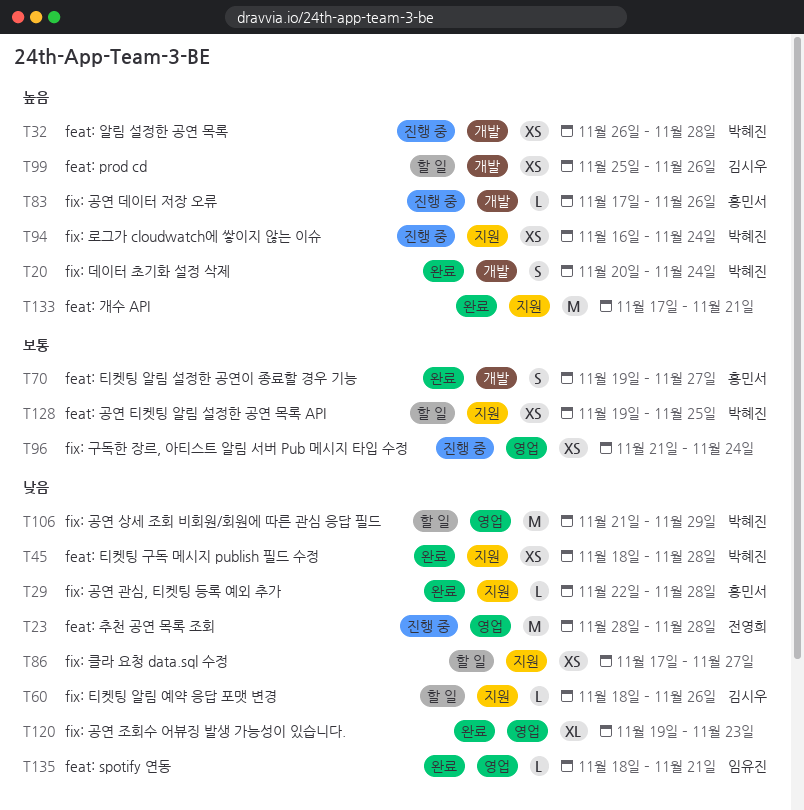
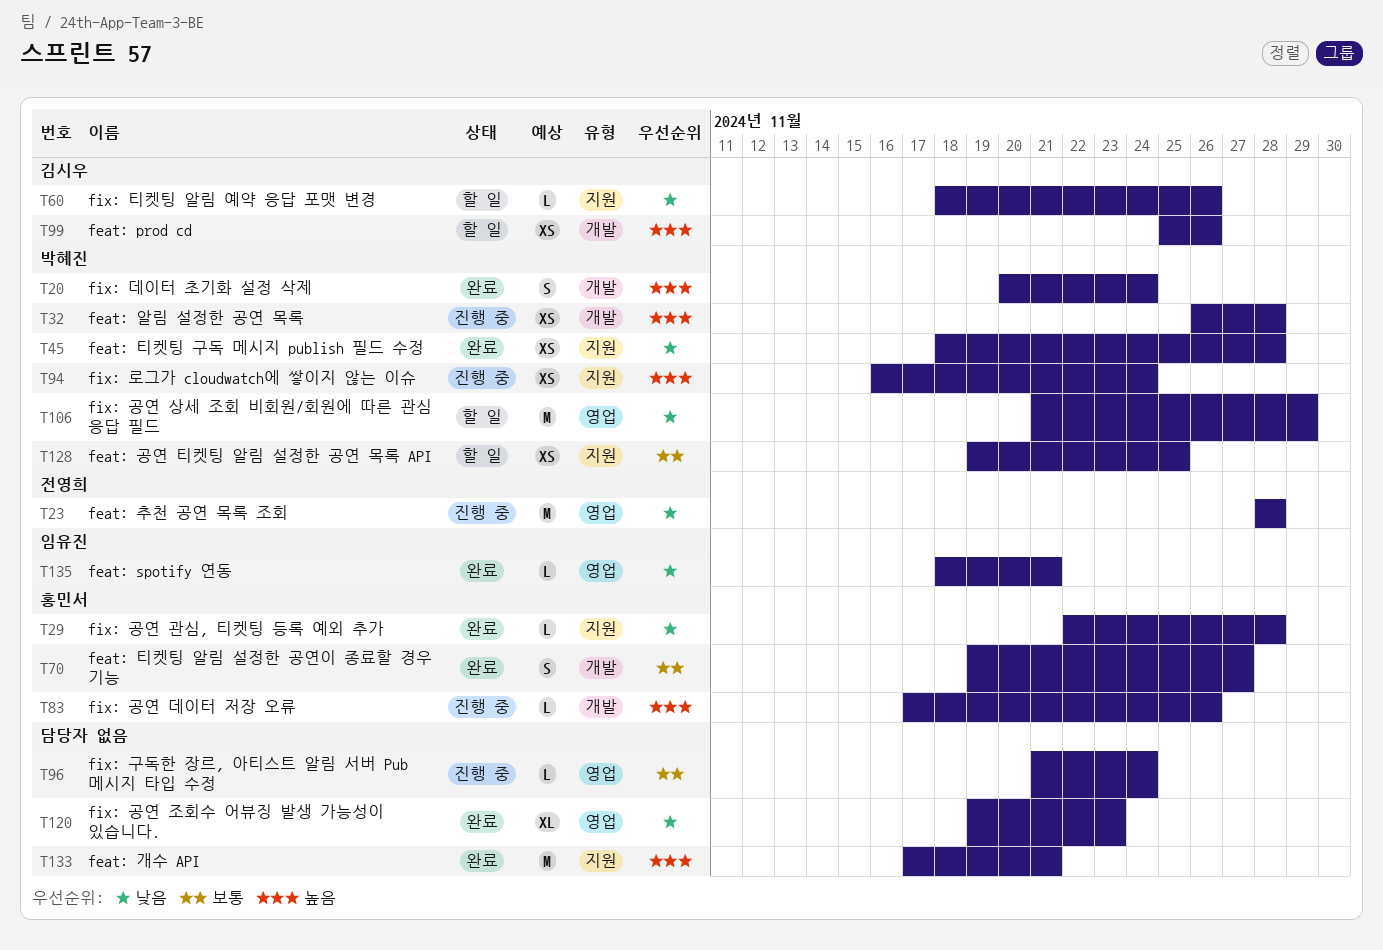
T86: present -> none
T96, estimate: XS -> L

